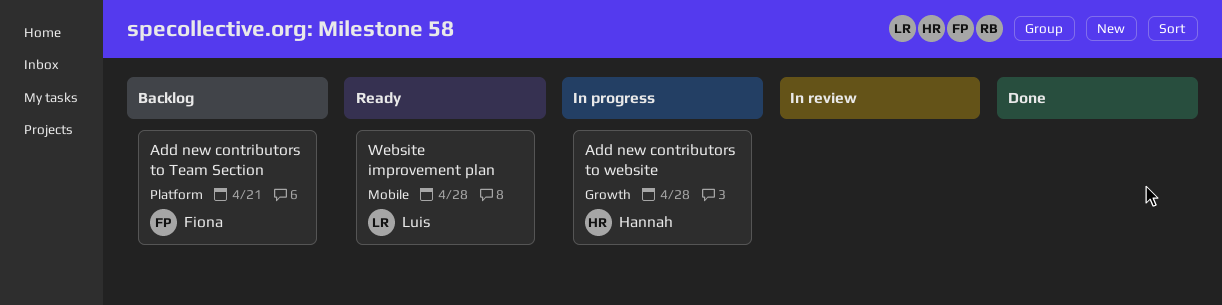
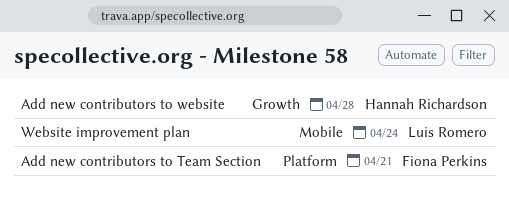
Website improvement plan, due: Apr 28 -> Apr 24

